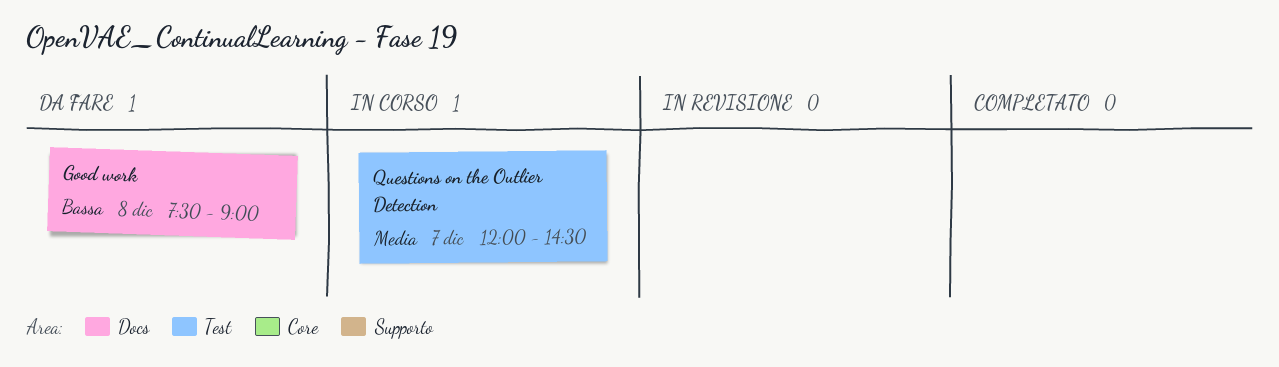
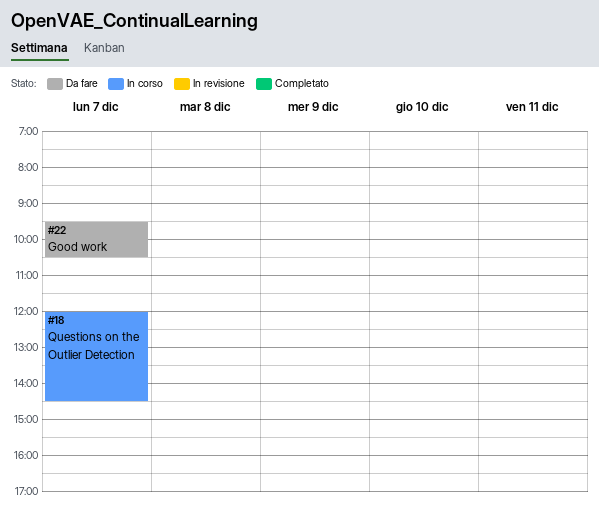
Good work, day: Dec 8 -> Dec 7
Good work, begins: 07:30 -> 09:30
Good work, ends: 09:00 -> 10:30

